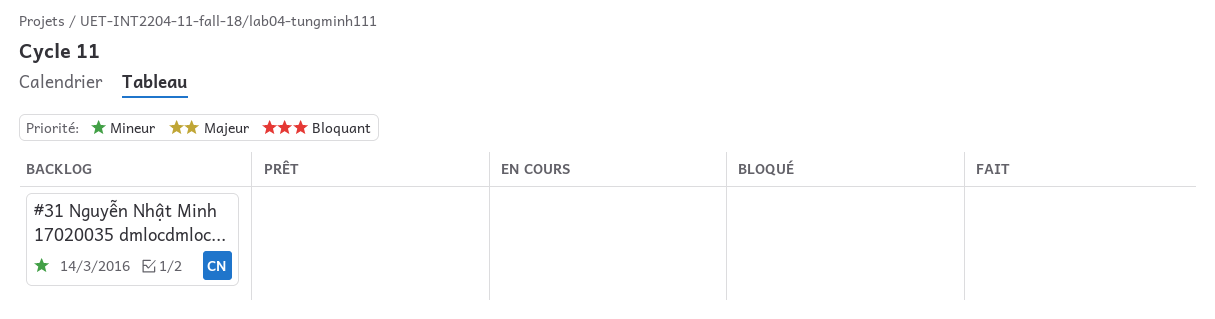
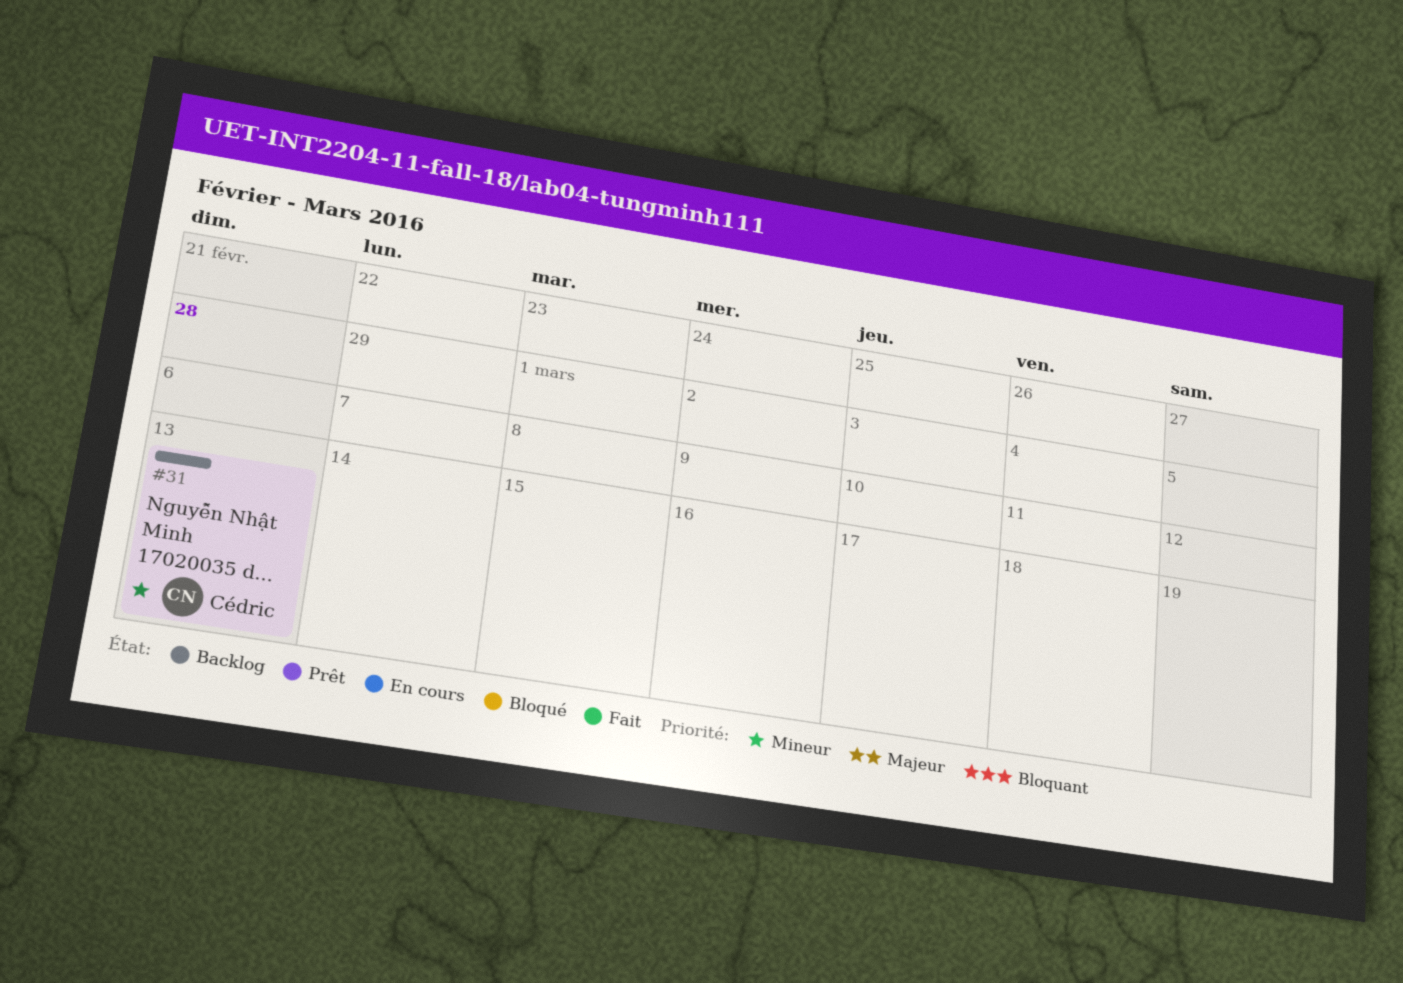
#31, due: Mar 14 -> Mar 13

